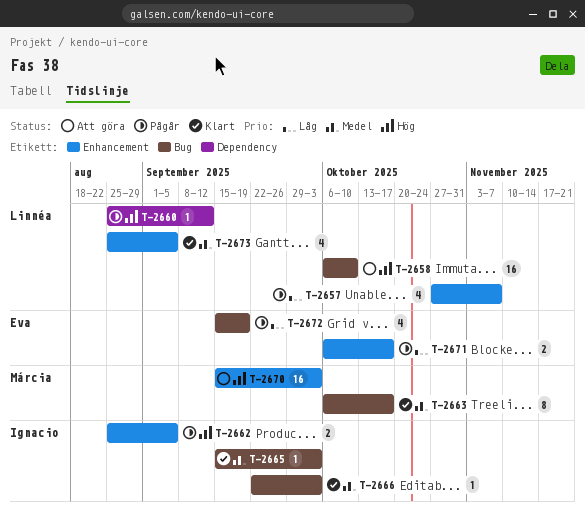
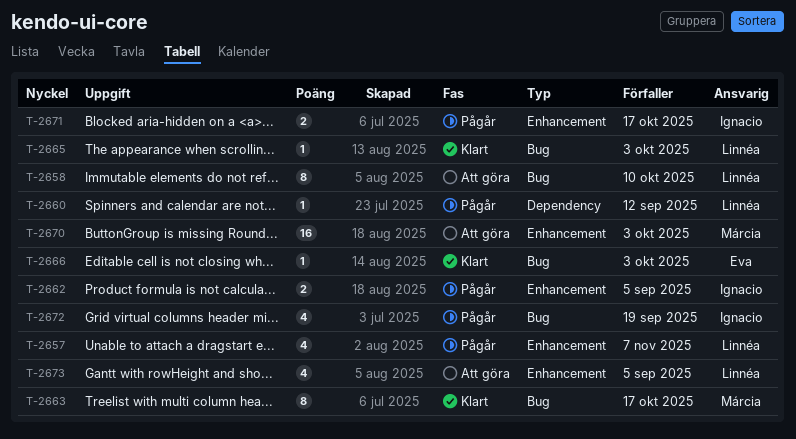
T-2658, estimate: 16 -> 8
T-2665, owner: Ignacio -> Linnéa
T-2666, owner: Ignacio -> Eva
T-2671, owner: Eva -> Ignacio
T-2672, owner: Eva -> Ignacio
T-2673, status: Klart -> Att göra

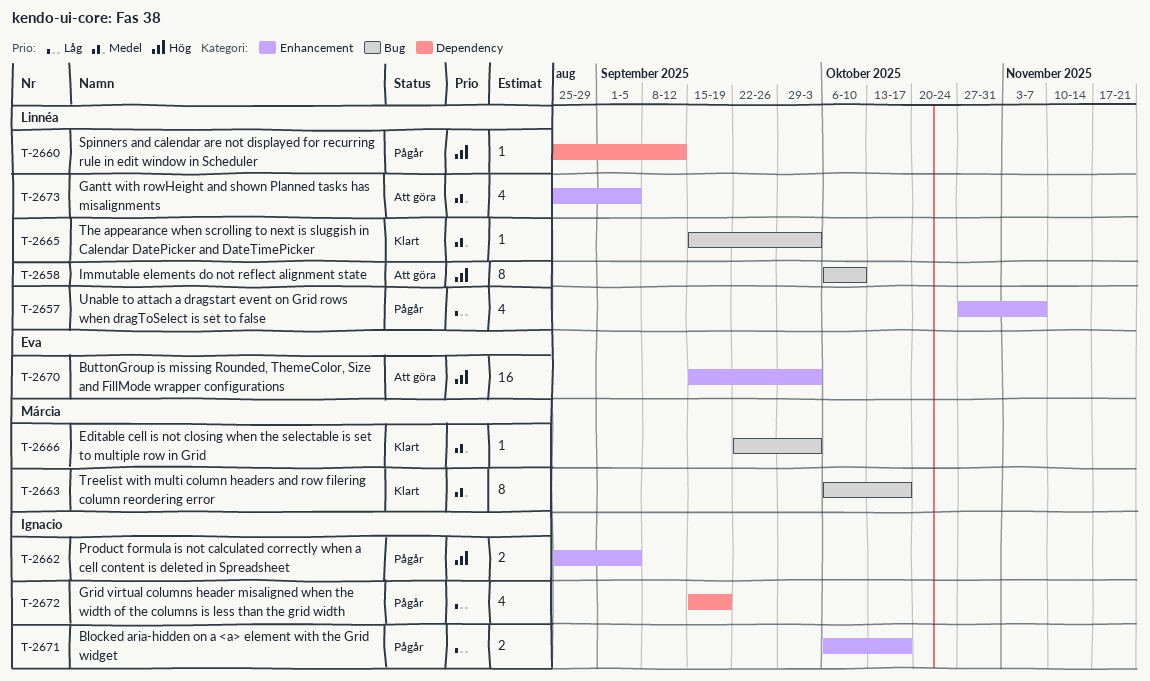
T-2666, owner: Eva -> Márcia
T-2670, owner: Márcia -> Eva
T-2672, label: Bug -> Dependency

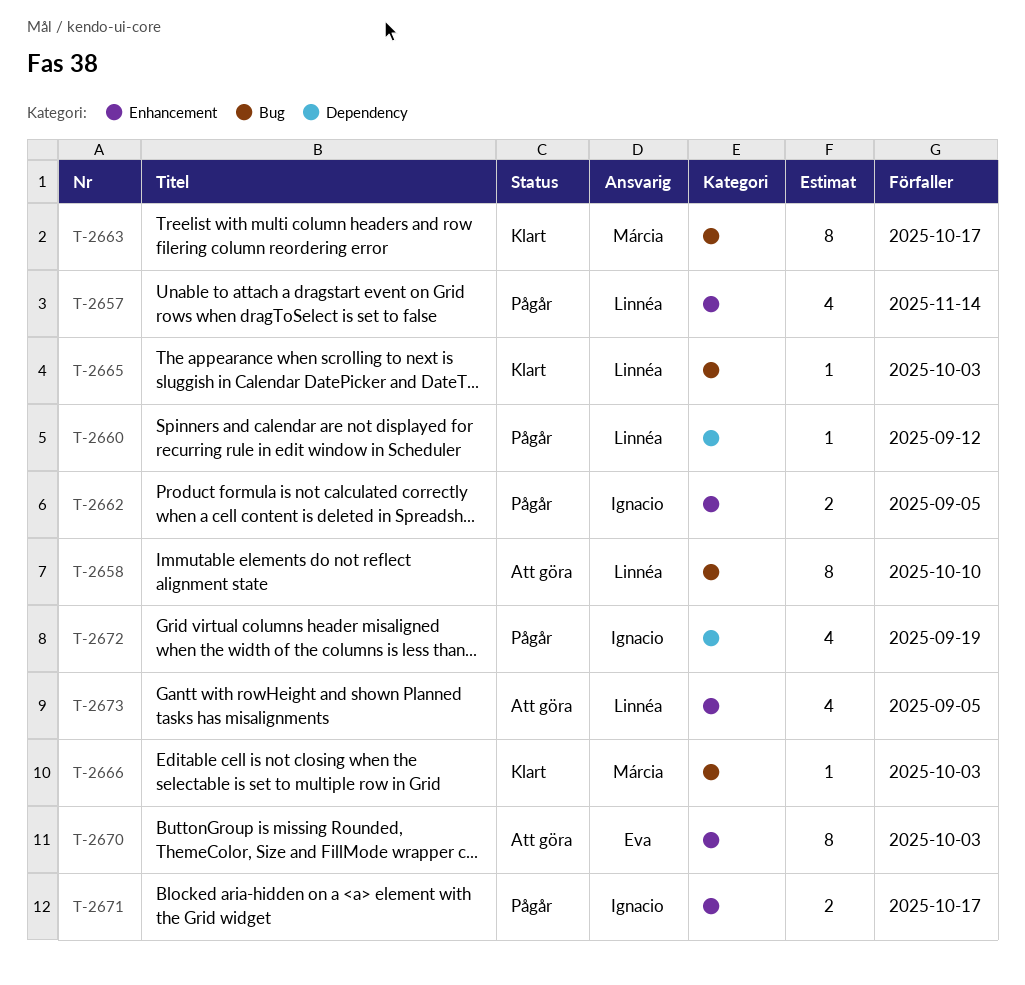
T-2657, due: Nov 7 -> Nov 14
T-2670, estimate: 16 -> 8

